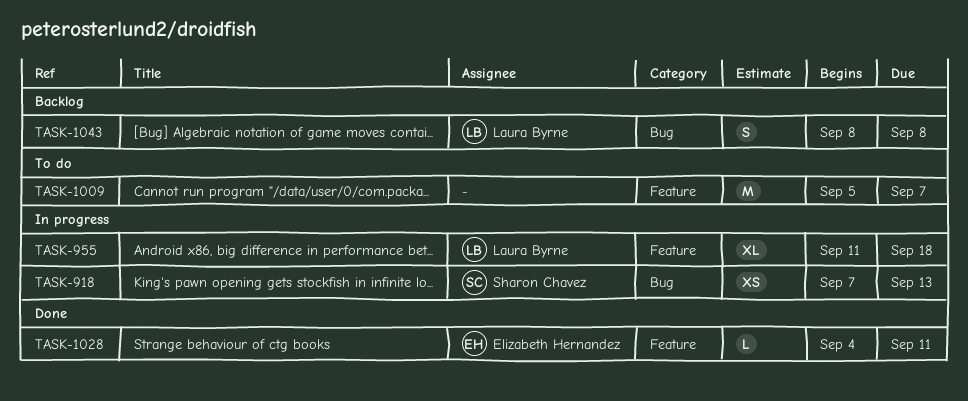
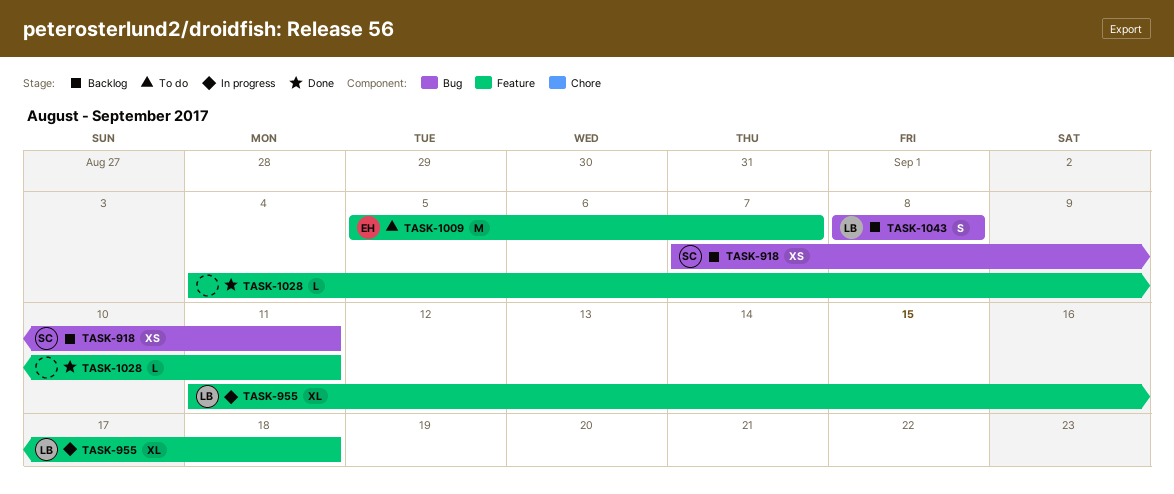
TASK-918, status: In progress -> Backlog
TASK-918, due: Sep 13 -> Sep 11
TASK-1009, owner: none -> Elizabeth Hernandez
TASK-1028, owner: Elizabeth Hernandez -> none

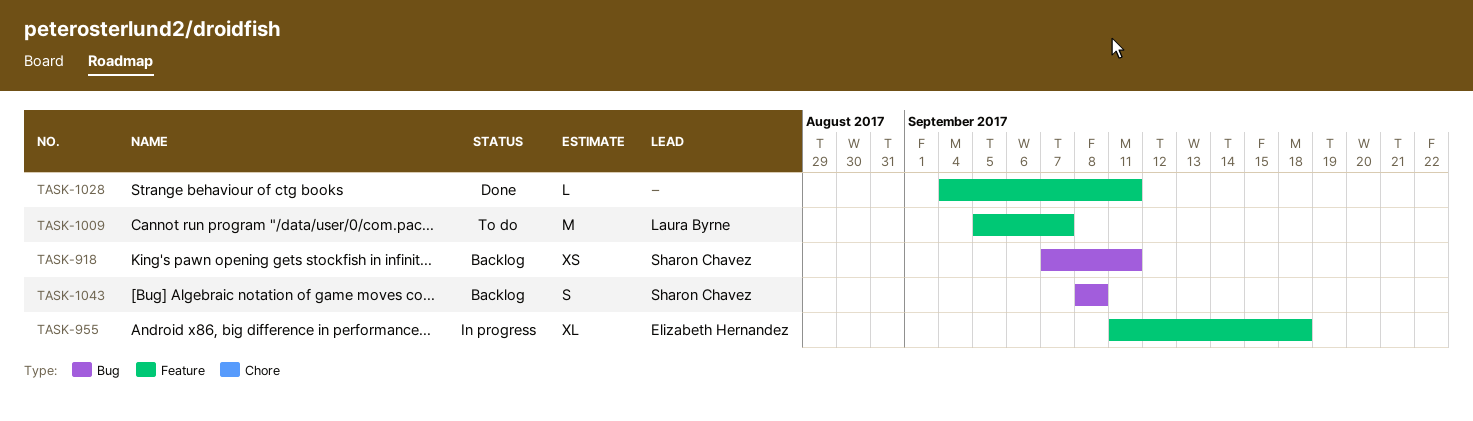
TASK-955, owner: Laura Byrne -> Elizabeth Hernandez
TASK-1009, owner: Elizabeth Hernandez -> Laura Byrne
TASK-1043, owner: Laura Byrne -> Sharon Chavez

